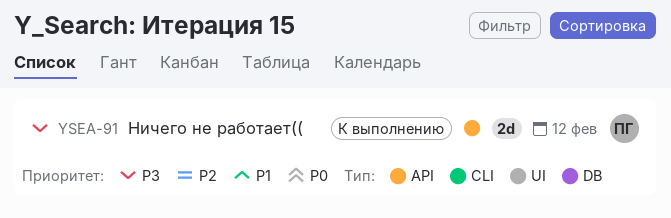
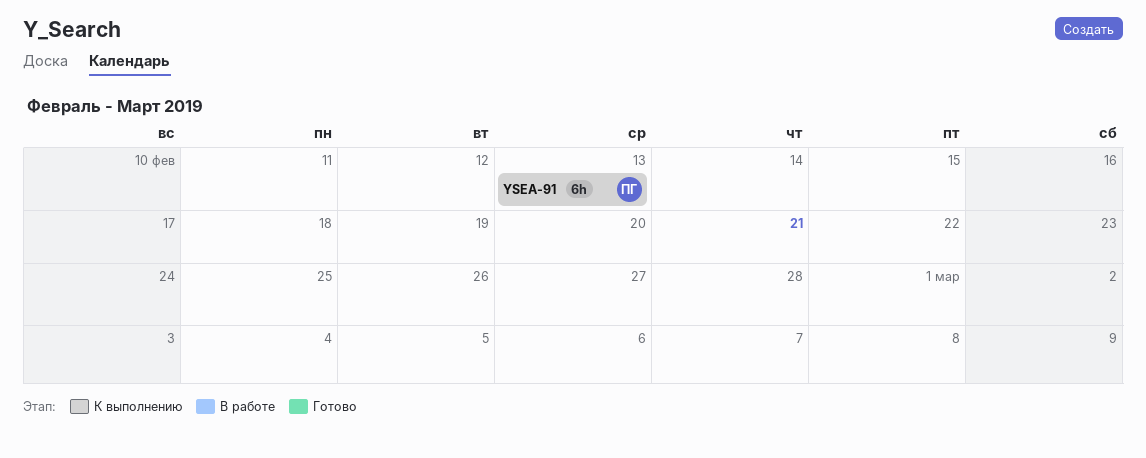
YSEA-91, estimate: 2d -> 6h
YSEA-91, due: Feb 12 -> Feb 13

